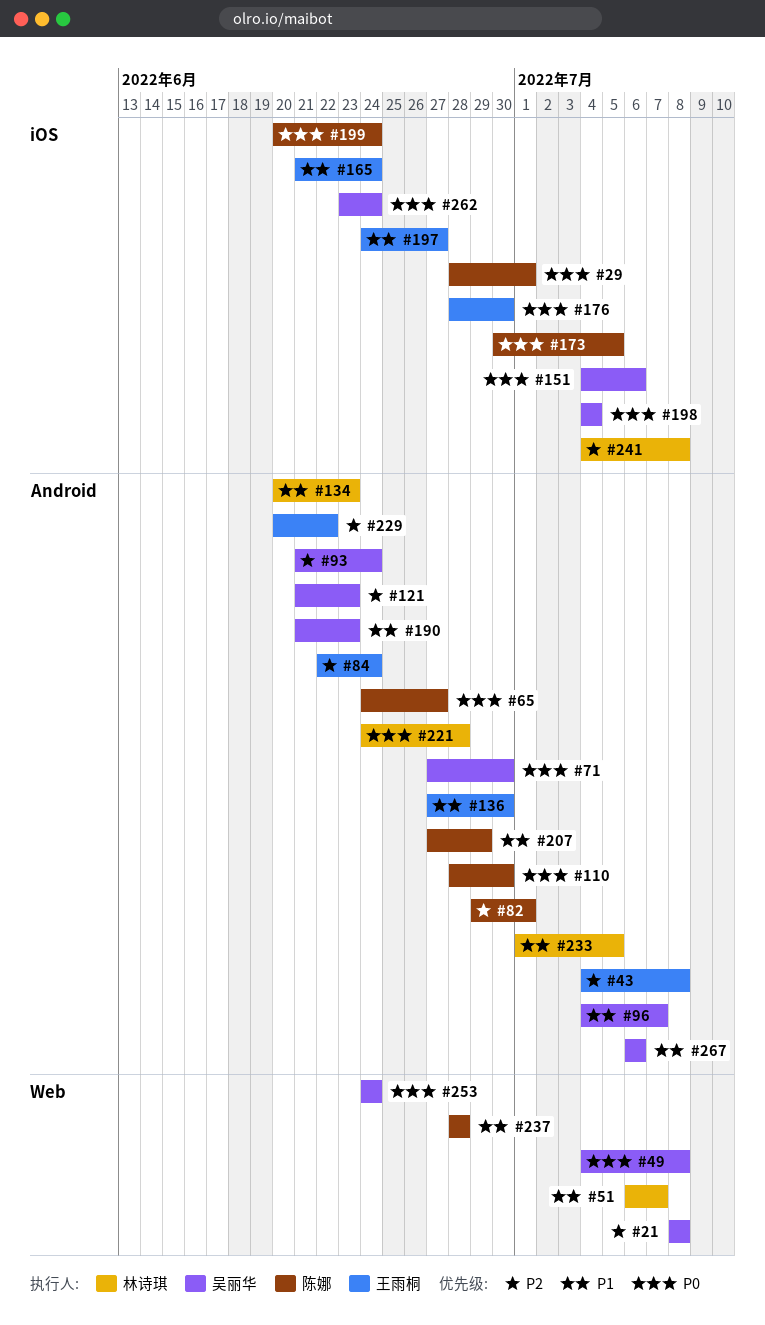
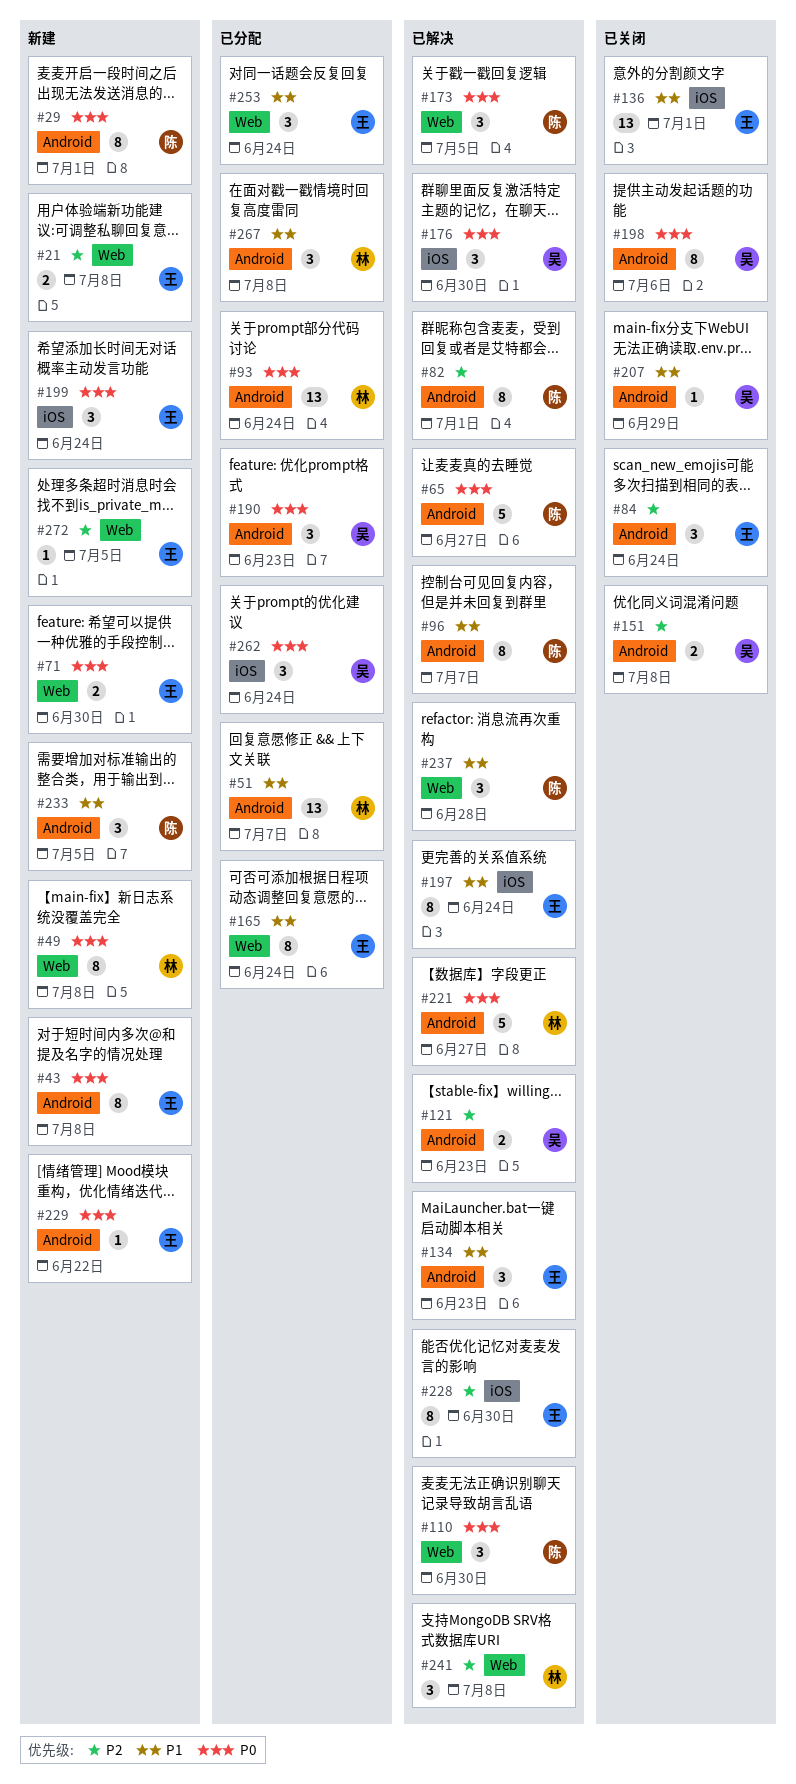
#21, owner: 吴丽华 -> 王雨桐
#29, label: iOS -> Android
#43, priority: P2 -> P0
#49, owner: 吴丽华 -> 林诗琪
#51, label: Web -> Android
#71, owner: 吴丽华 -> 王雨桐
#71, label: Android -> Web
#93, owner: 吴丽华 -> 林诗琪
#93, priority: P2 -> P0
#96, owner: 吴丽华 -> 陈娜
#110, label: Android -> Web
#134, owner: 林诗琪 -> 王雨桐
#136, label: Android -> iOS
#136, due: Jun 30 -> Jul 1
#151, priority: P0 -> P2
#151, label: iOS -> Android
#151, due: Jul 6 -> Jul 8
#165, label: iOS -> Web
#173, label: iOS -> Web
#176, owner: 王雨桐 -> 吴丽华
#190, priority: P1 -> P0
#197, due: Jun 27 -> Jun 24
#198, label: iOS -> Android
#198, due: Jul 4 -> Jul 6
#199, owner: 陈娜 -> 王雨桐
#207, owner: 陈娜 -> 吴丽华
#221, due: Jun 28 -> Jun 27
#228: none -> present
#229, priority: P2 -> P0
#233, owner: 林诗琪 -> 陈娜
#241, label: iOS -> Web
#253, owner: 吴丽华 -> 王雨桐
#253, priority: P0 -> P1
#267, owner: 吴丽华 -> 林诗琪
#267, due: Jul 6 -> Jul 8
#272: none -> present

